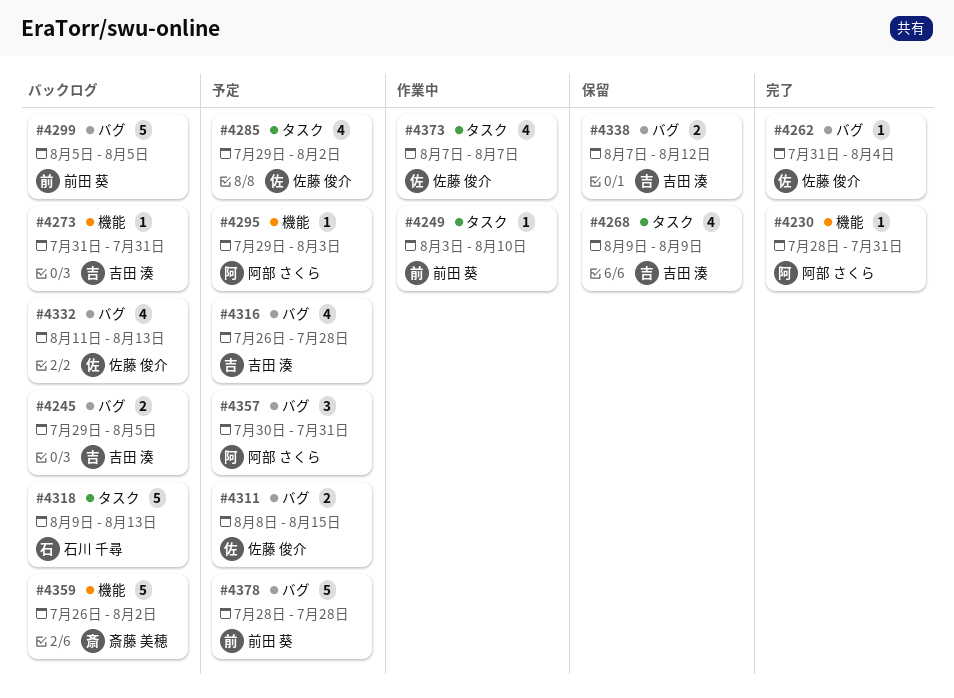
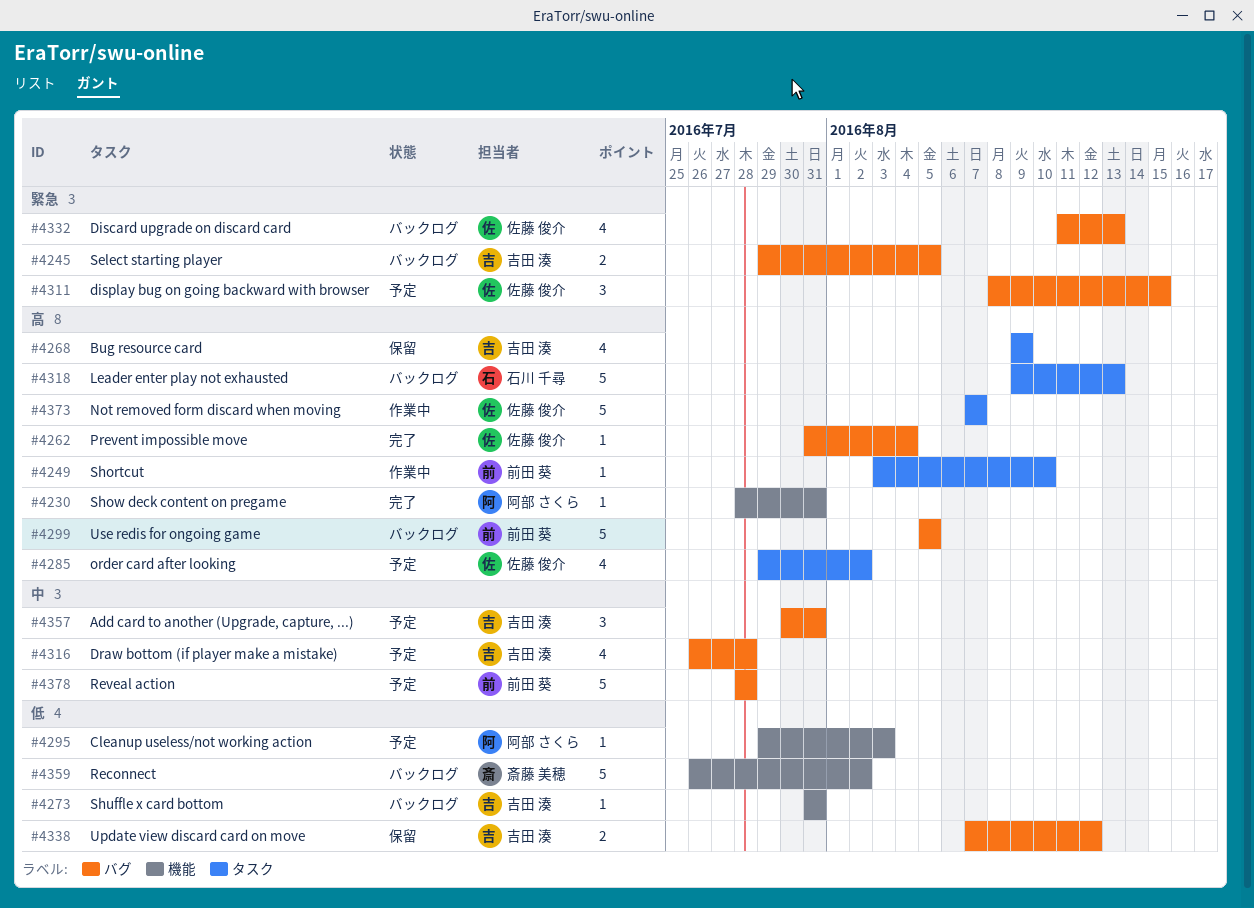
#4311, estimate: 2 -> 3
#4357, owner: 阿部 さくら -> 吉田 湊
#4373, estimate: 4 -> 5

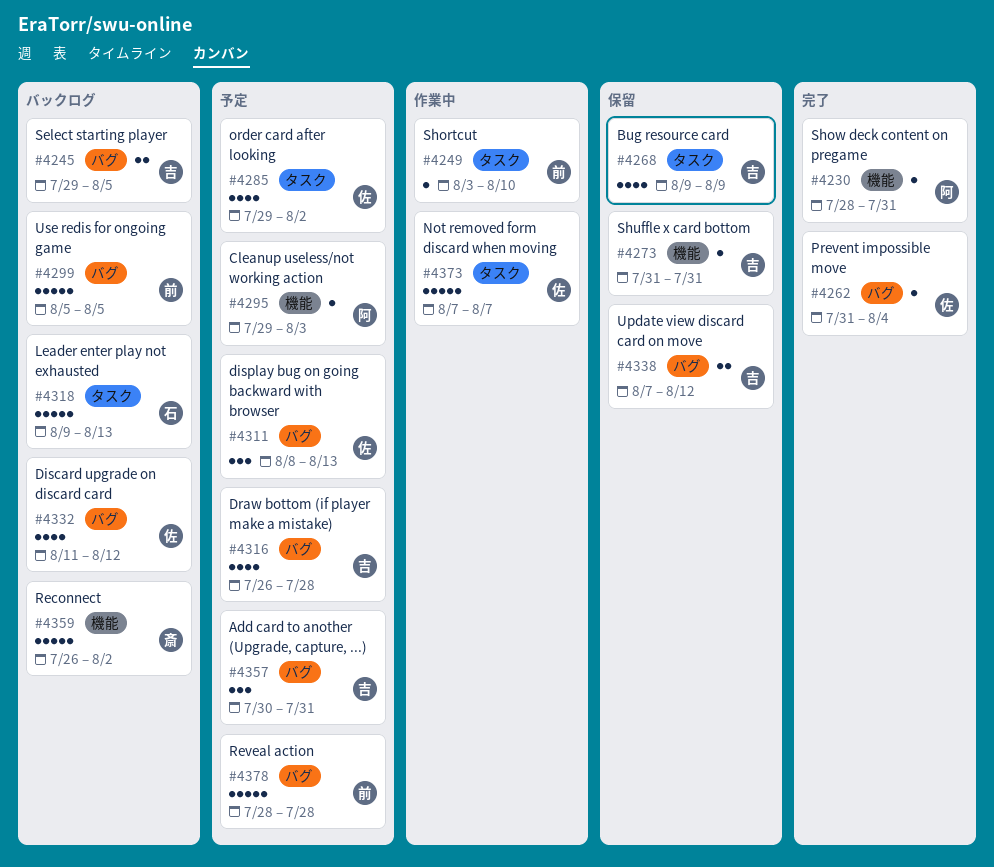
#4273, status: バックログ -> 保留
#4311, due: Aug 15 -> Aug 13
#4332, due: Aug 13 -> Aug 12

